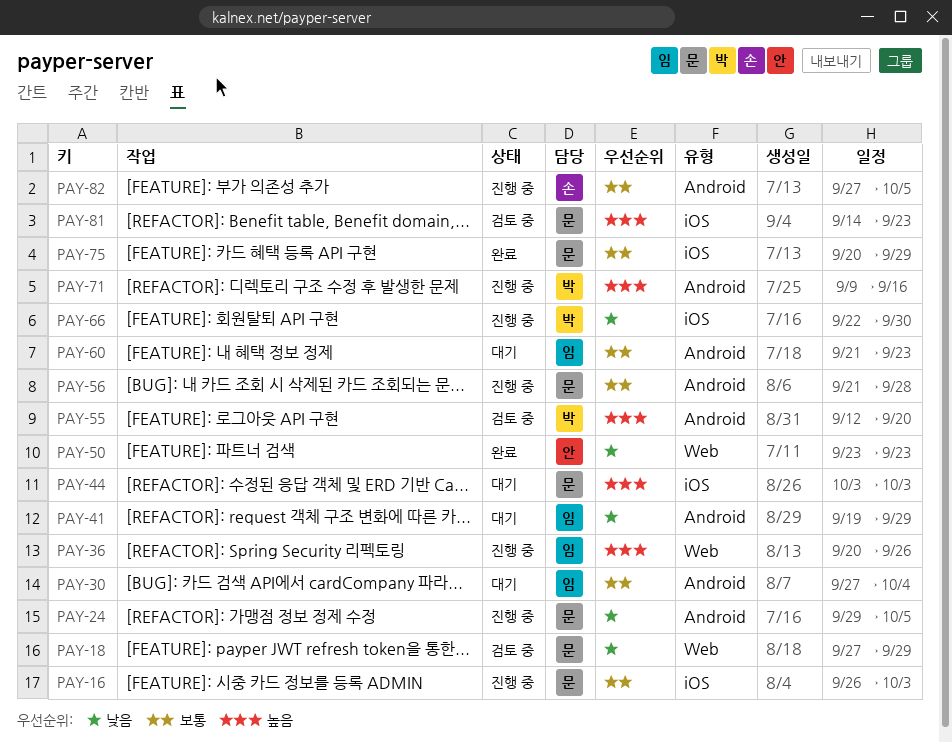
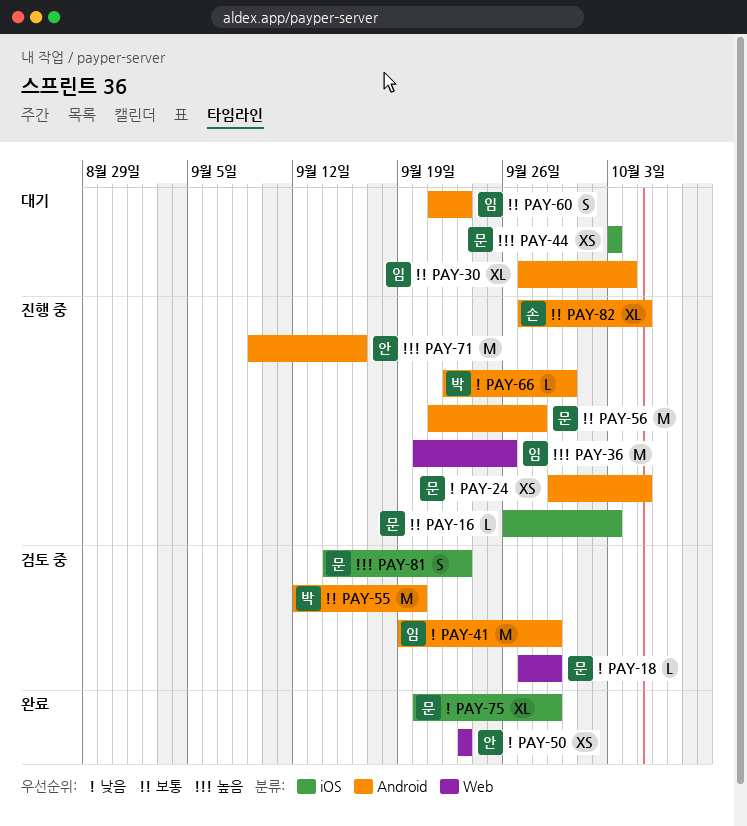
PAY-41, status: 대기 -> 검토 중
PAY-55, priority: 높음 -> 보통
PAY-66, label: iOS -> Android
PAY-71, owner: 박 -> 안
PAY-75, priority: 보통 -> 낮음

